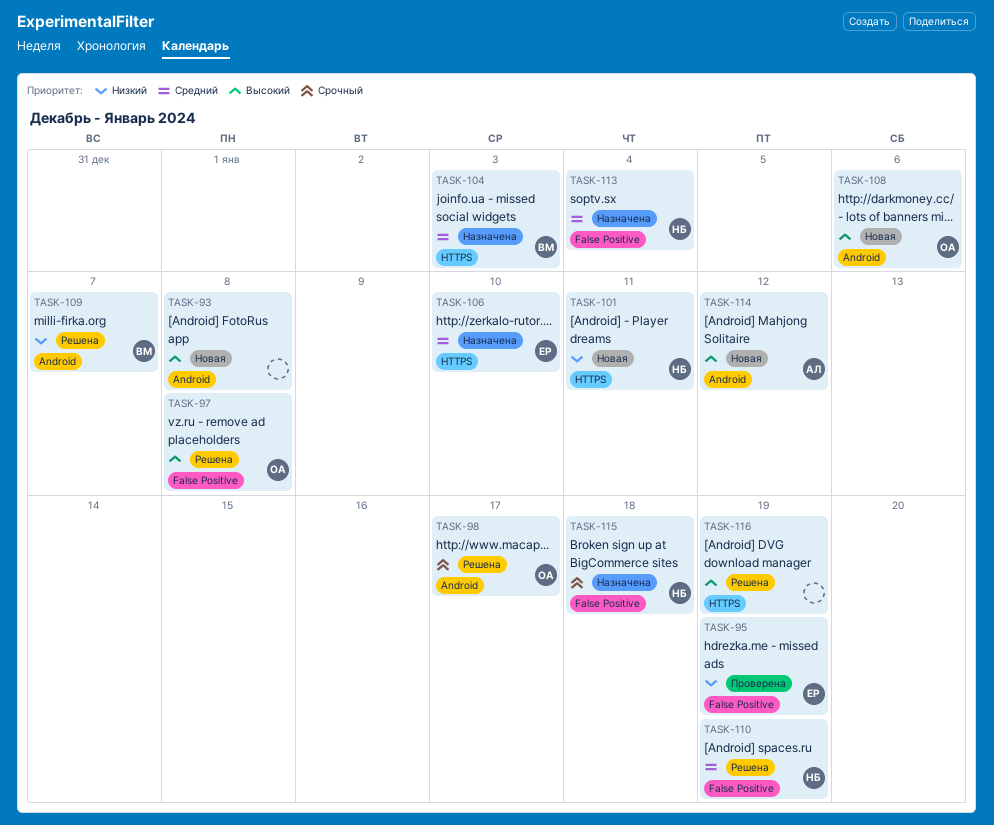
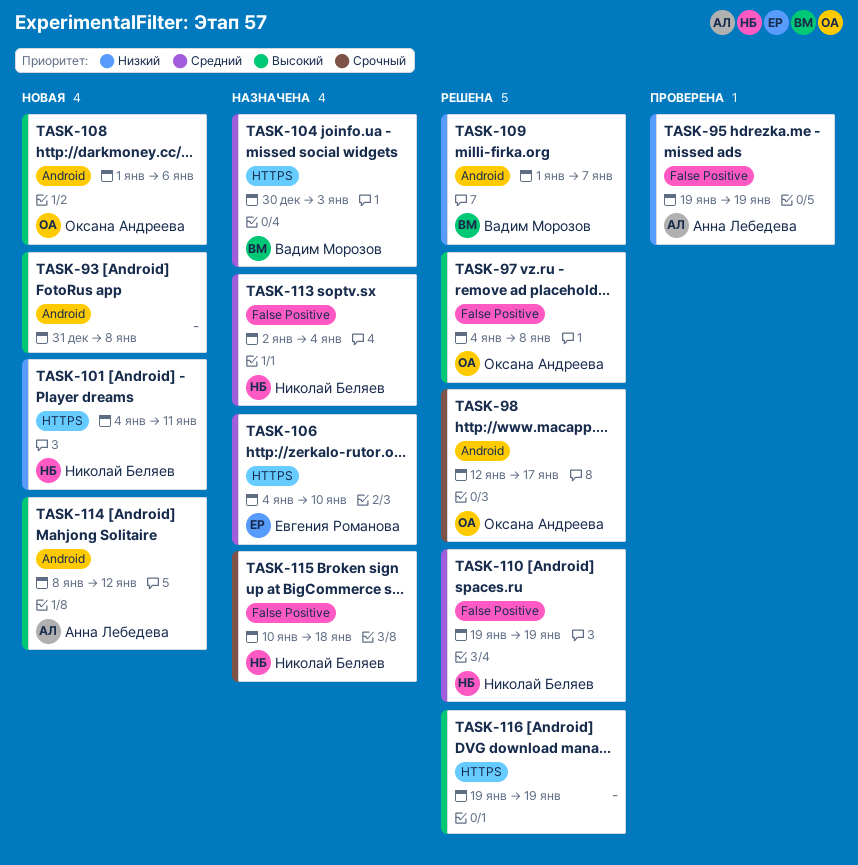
TASK-95, owner: Евгения Романова -> Анна Лебедева

